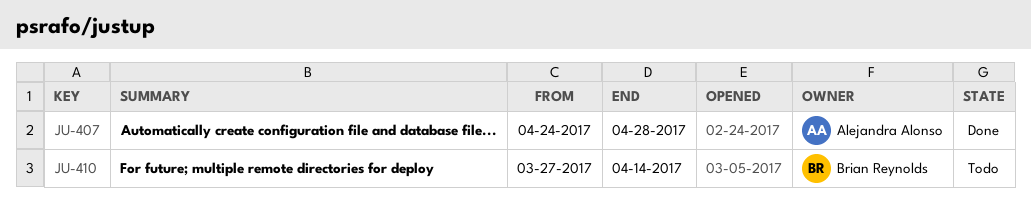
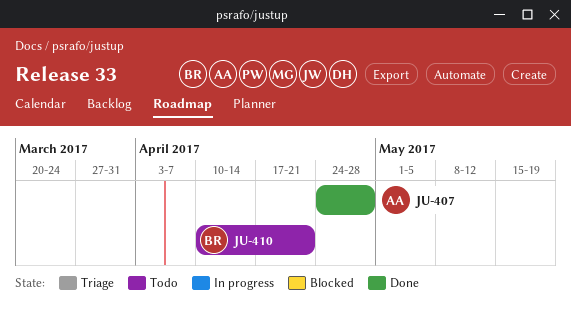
JU-410, start: Mar 27 -> Apr 10
JU-410, due: Apr 14 -> Apr 21

